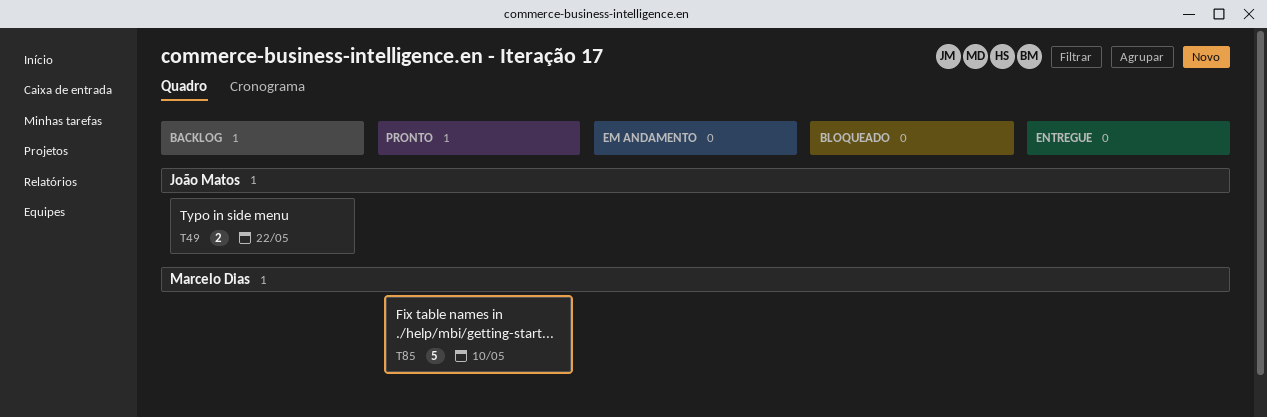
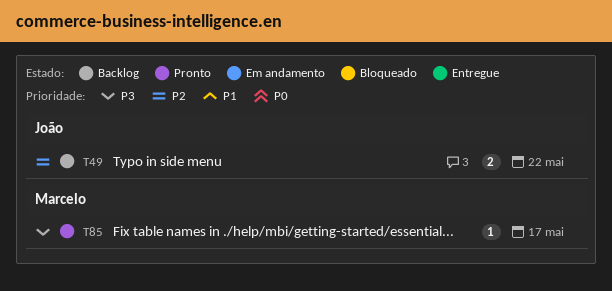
T85, estimate: 5 -> 1
T85, due: May 10 -> May 17

